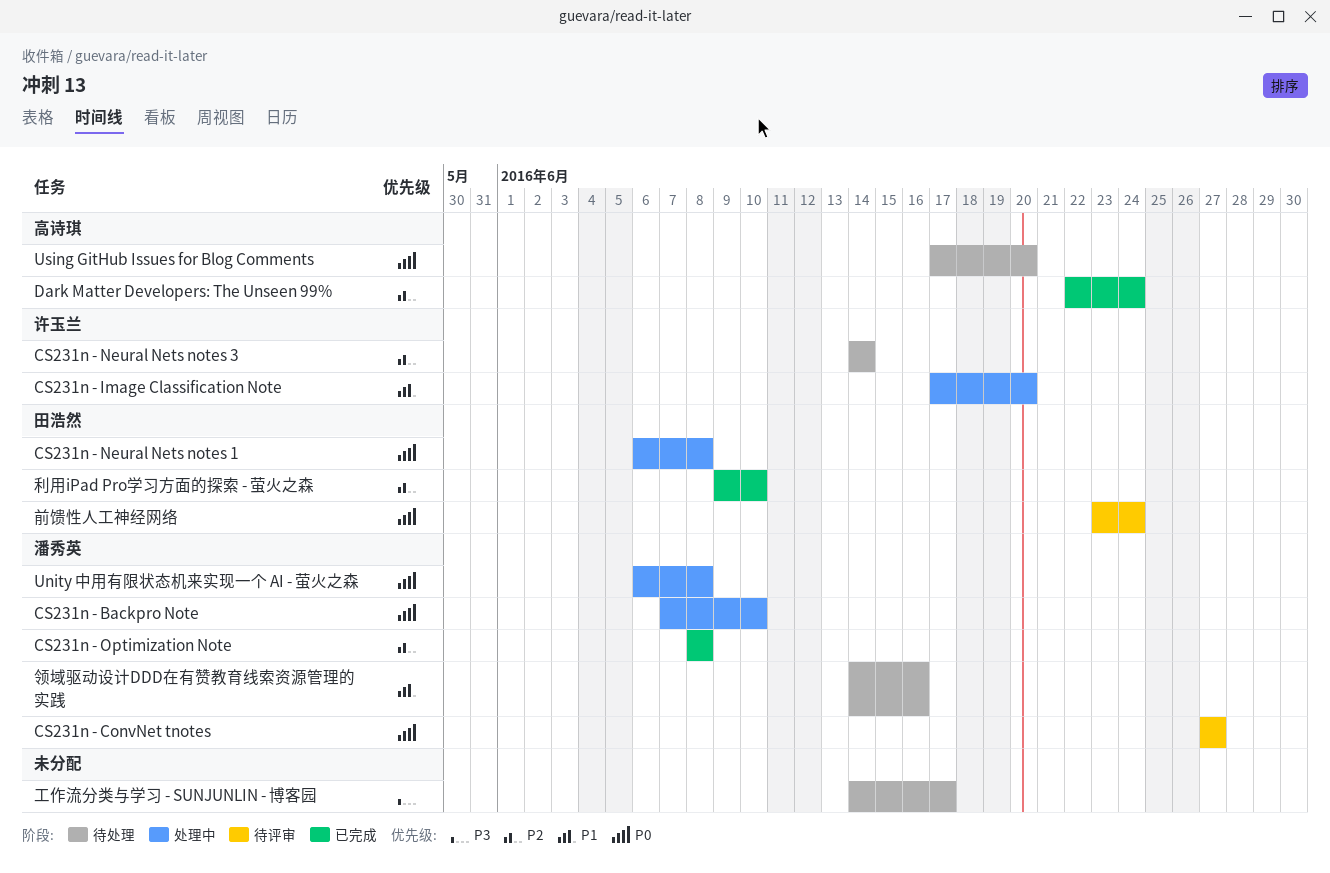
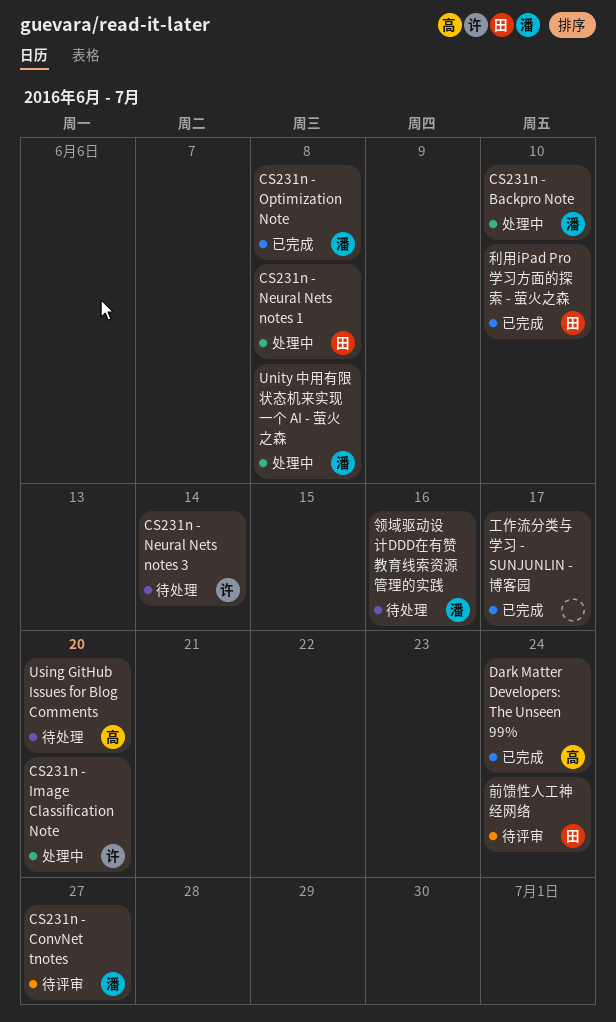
工作流分类与学习 - SUNJUNLIN - 博客园, status: 待处理 -> 已完成

